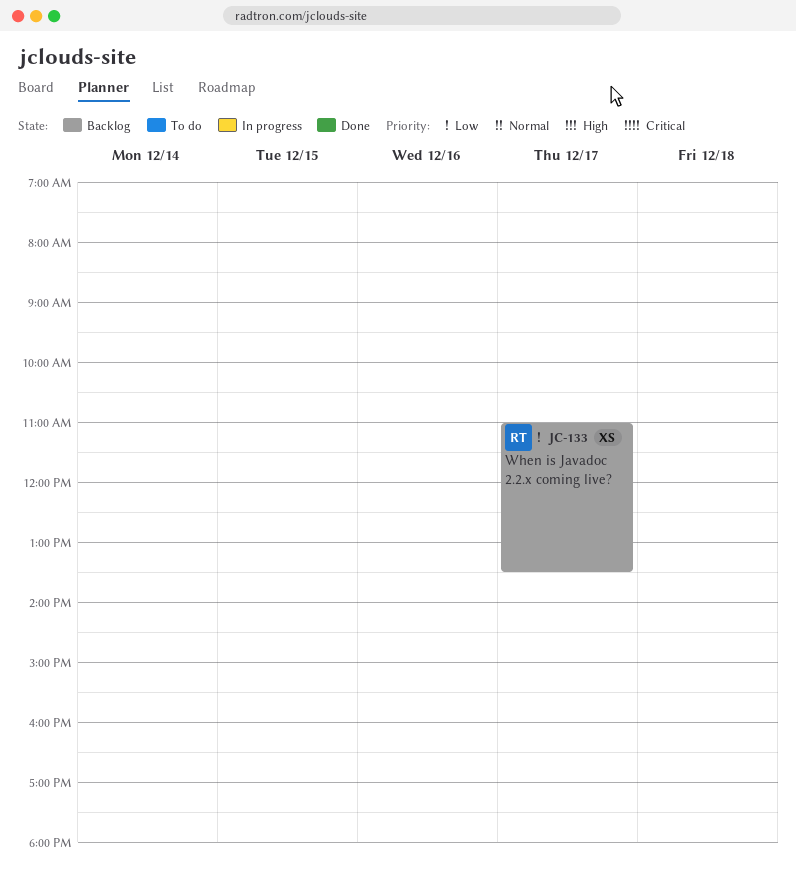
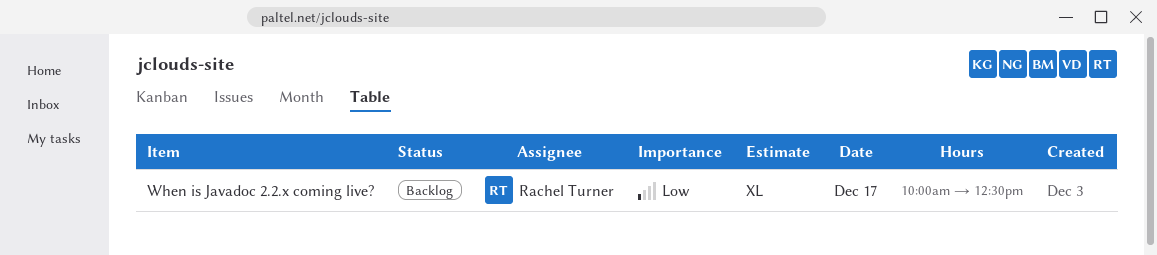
When is Javadoc 2.2.x coming live?, estimate: XS -> XL
When is Javadoc 2.2.x coming live?, begins: 11:00 -> 10:00
When is Javadoc 2.2.x coming live?, ends: 13:30 -> 12:30

